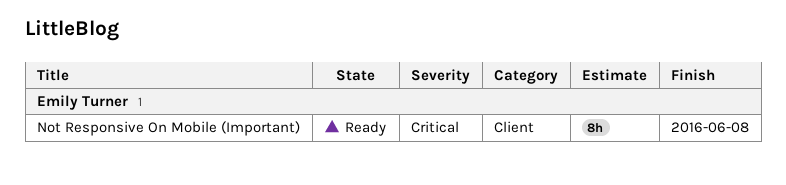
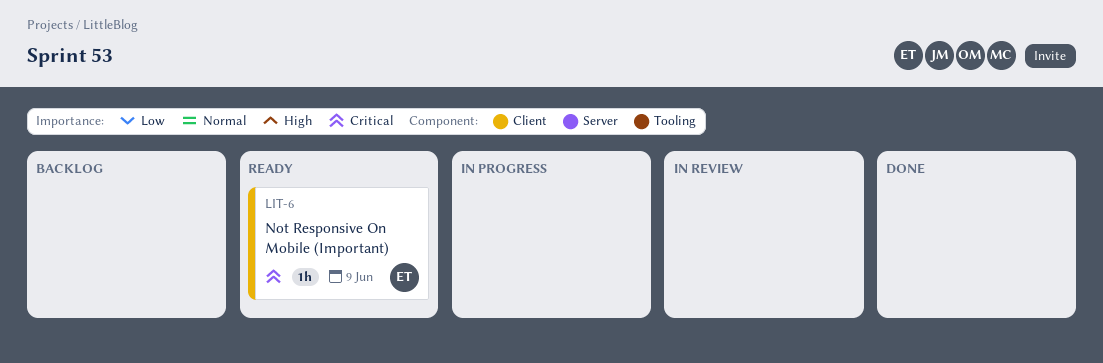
Not Responsive On Mobile (Important), estimate: 8h -> 1h
Not Responsive On Mobile (Important), due: Jun 8 -> Jun 9

